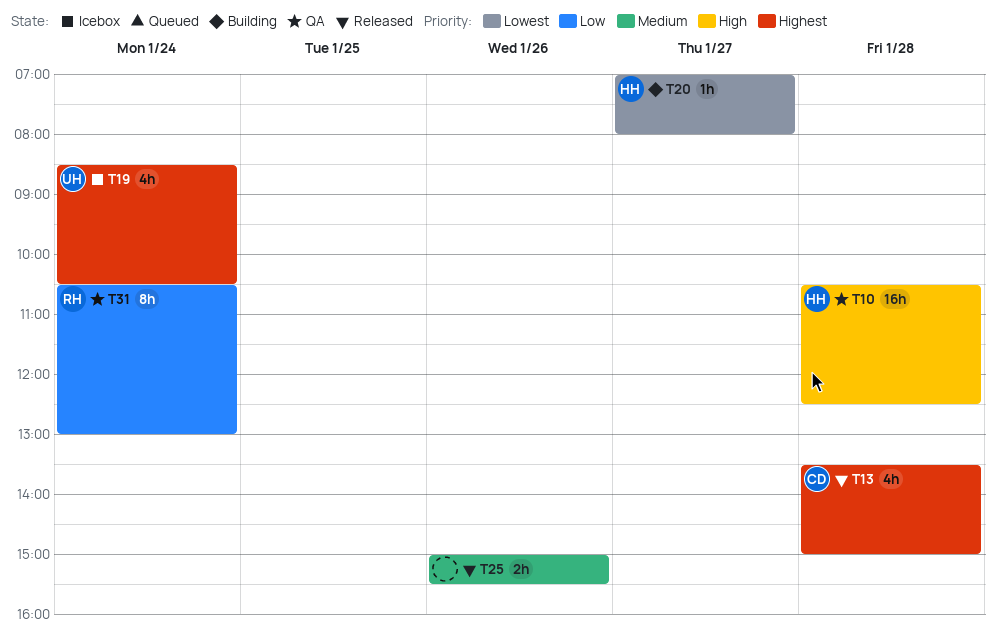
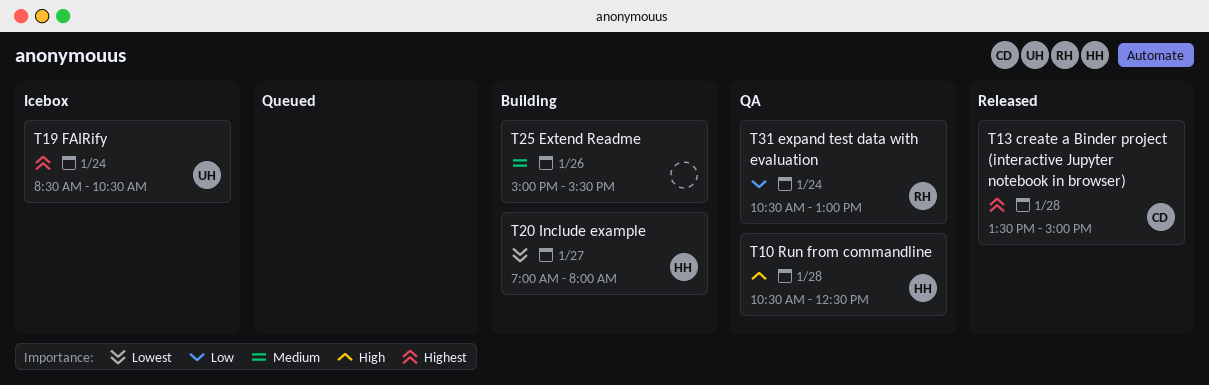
T25, status: Released -> Building

